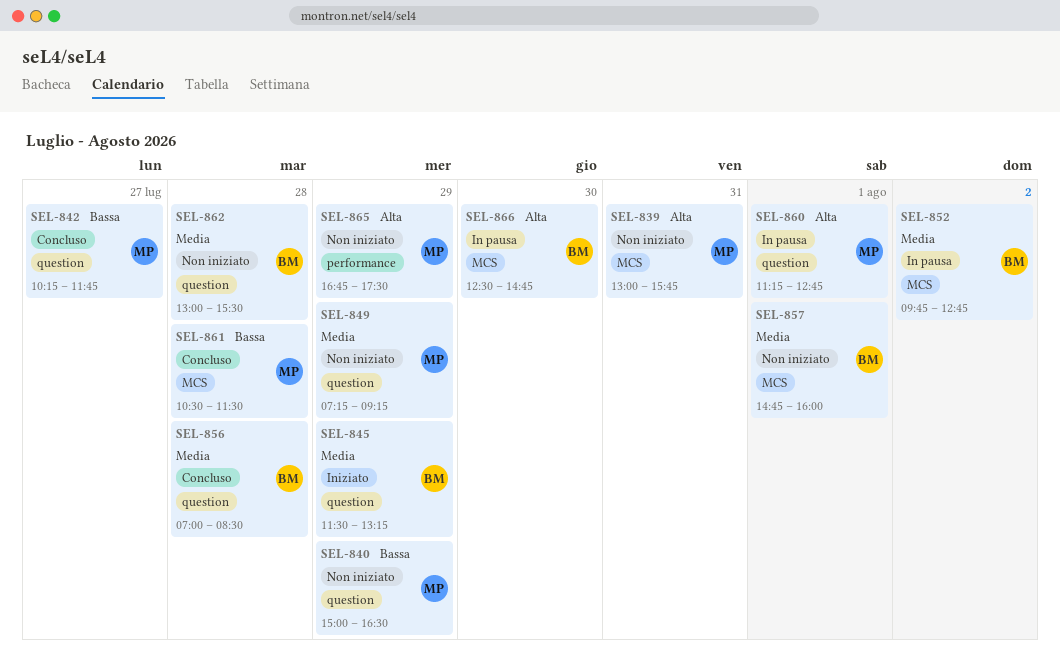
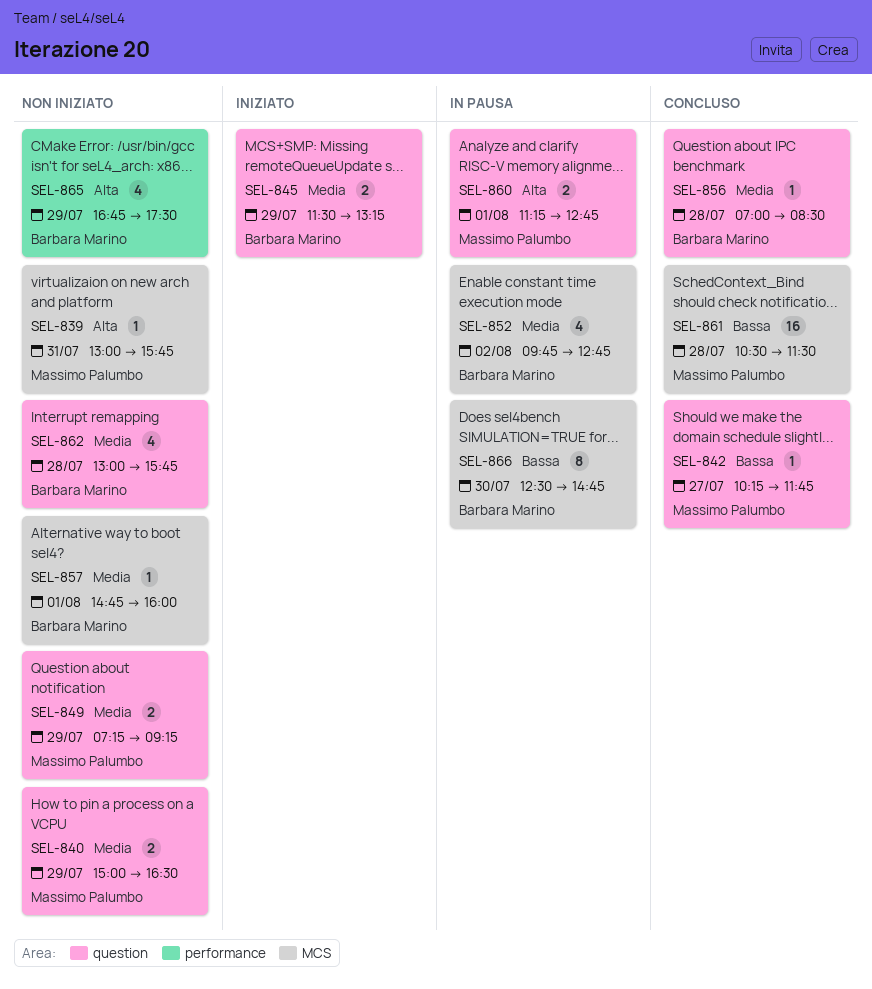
SEL-840, priority: Bassa -> Media
SEL-862, ends: 15:30 -> 15:45
SEL-865, owner: Massimo Palumbo -> Barbara Marino
SEL-866, priority: Alta -> Bassa

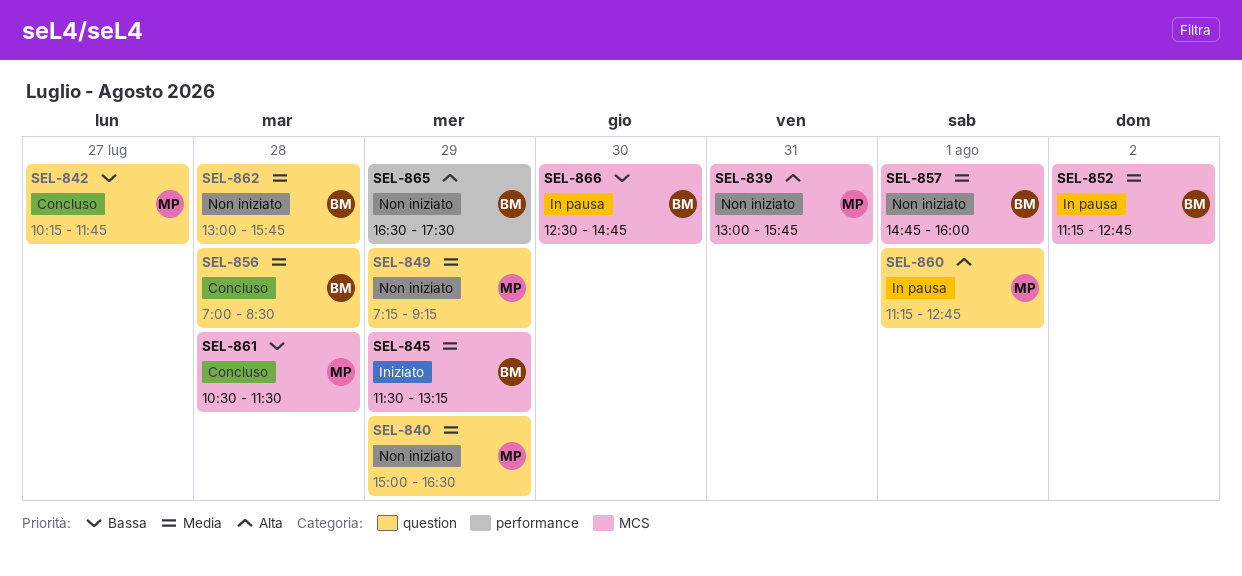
SEL-845, label: question -> MCS
SEL-852, begins: 09:45 -> 11:15
SEL-865, begins: 16:45 -> 16:30

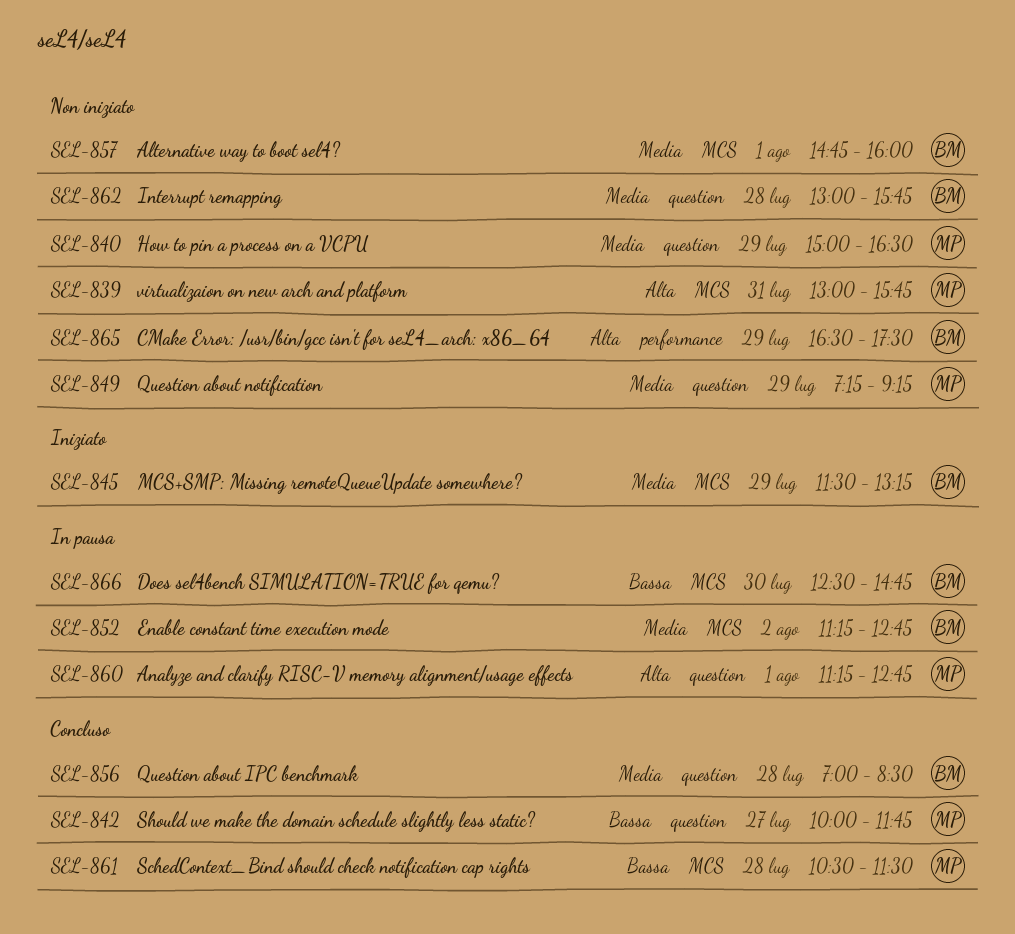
SEL-842, begins: 10:15 -> 10:00

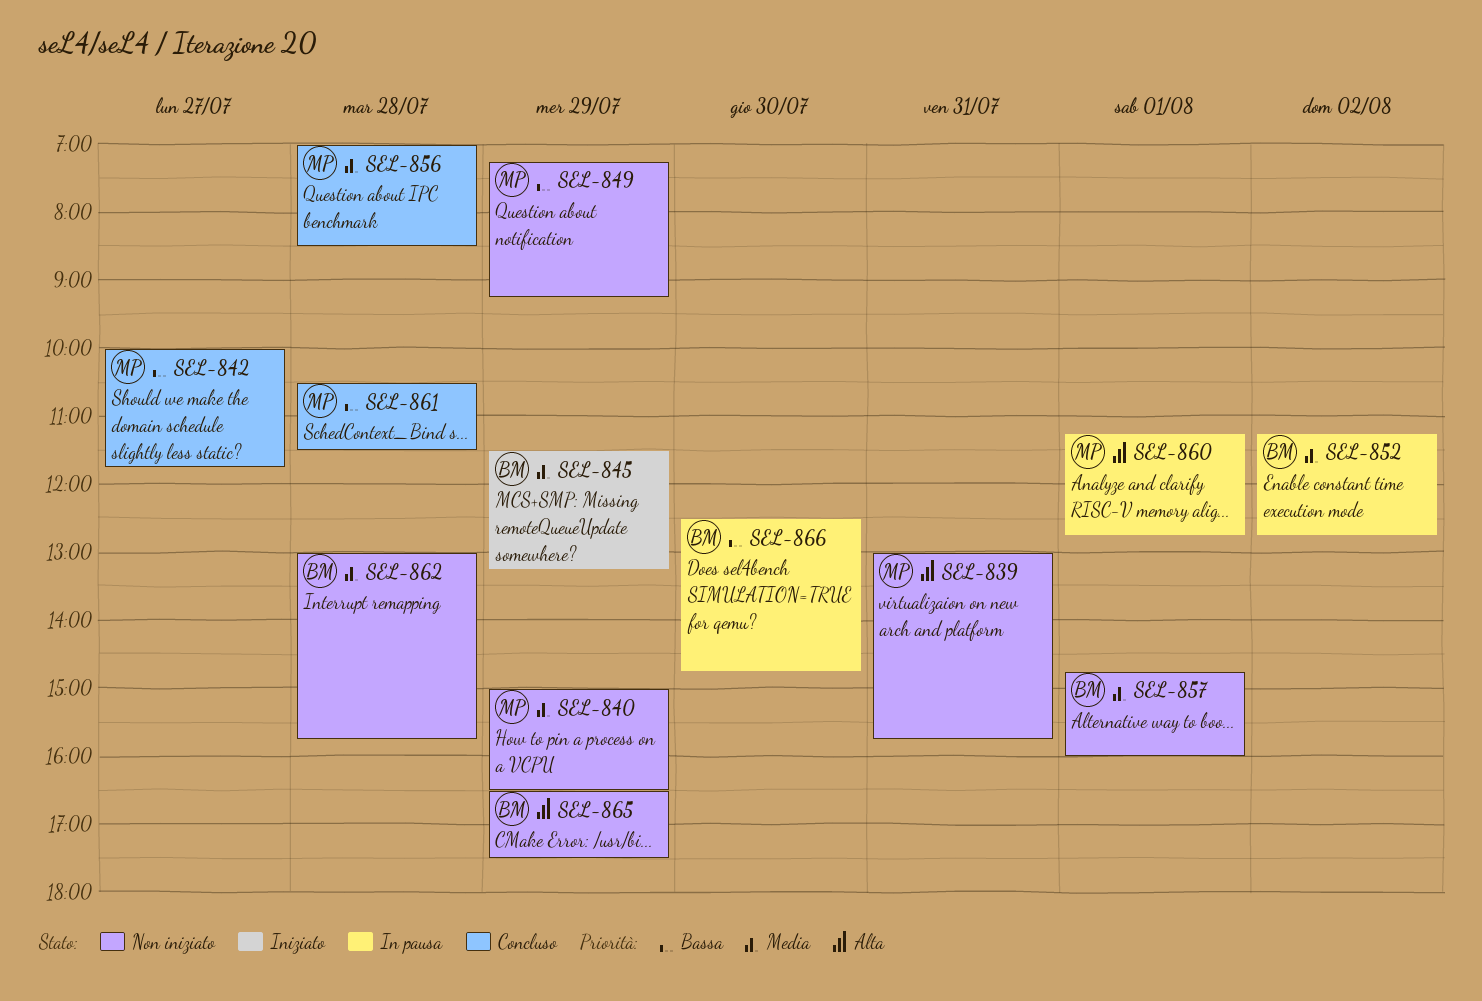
SEL-849, priority: Media -> Bassa
SEL-856, owner: BM -> MP

